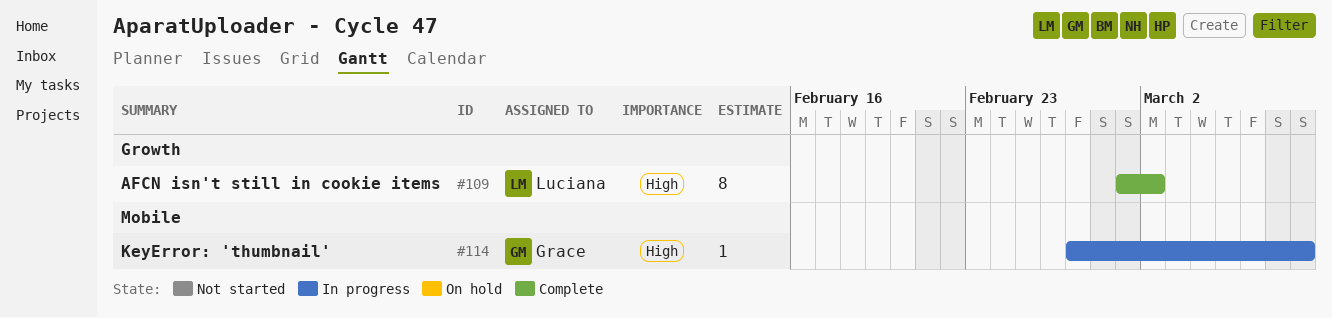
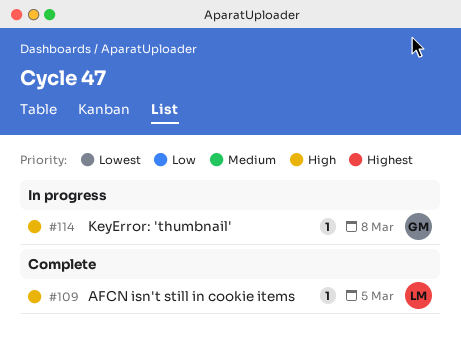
#109, estimate: 8 -> 1
#109, due: Mar 2 -> Mar 5

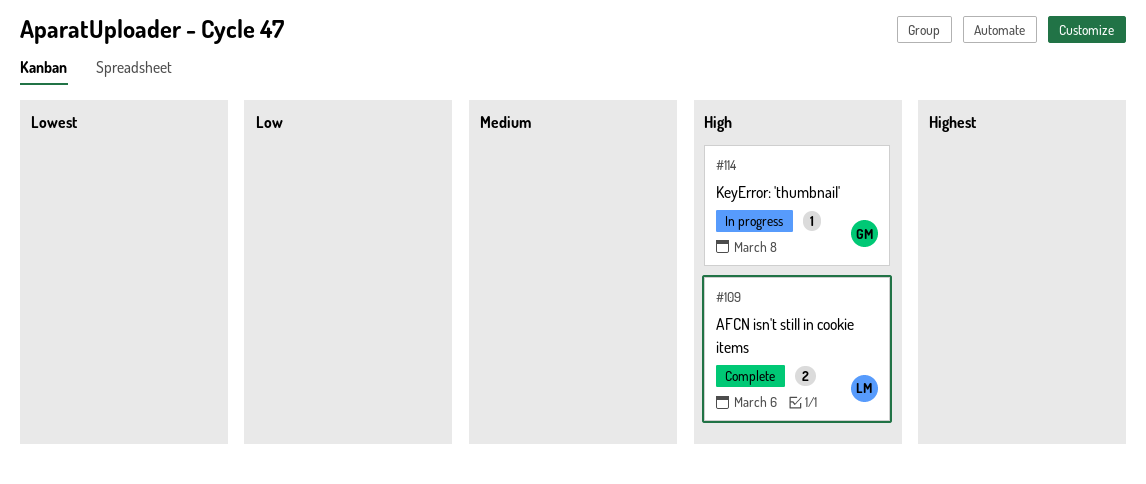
#109, estimate: 1 -> 2
#109, due: Mar 5 -> Mar 6

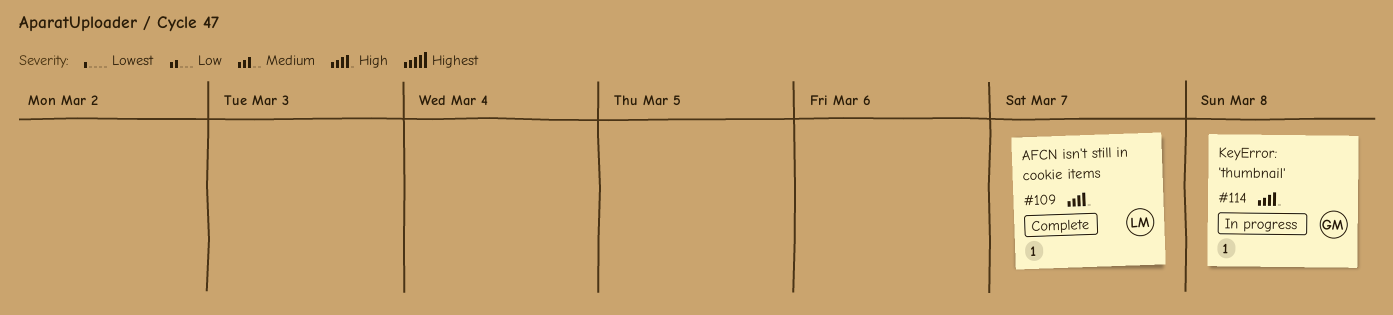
#109, estimate: 2 -> 1
#109, due: Mar 6 -> Mar 7

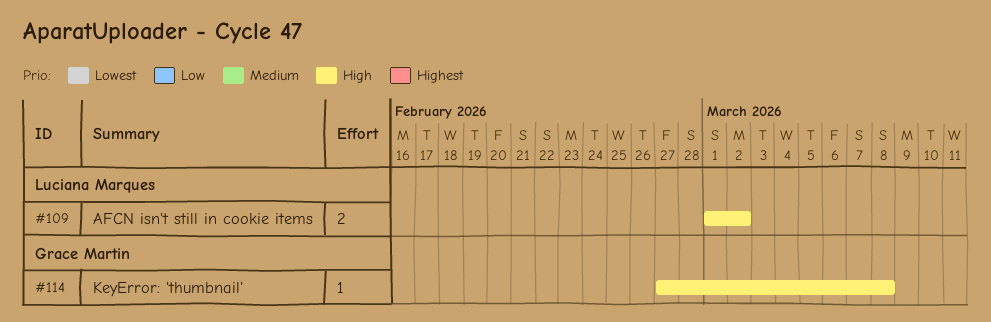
#109, estimate: 1 -> 2
#109, due: Mar 7 -> Mar 2

